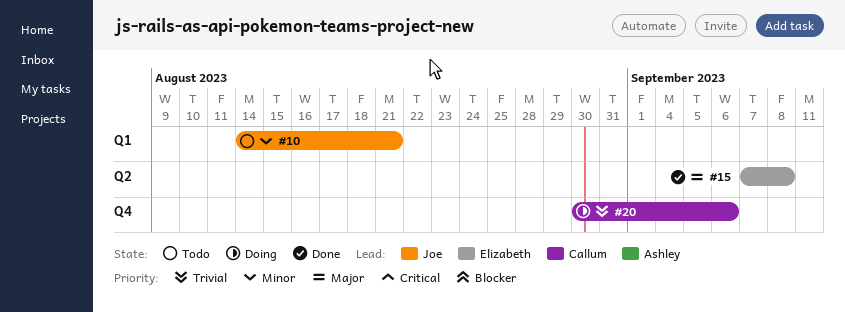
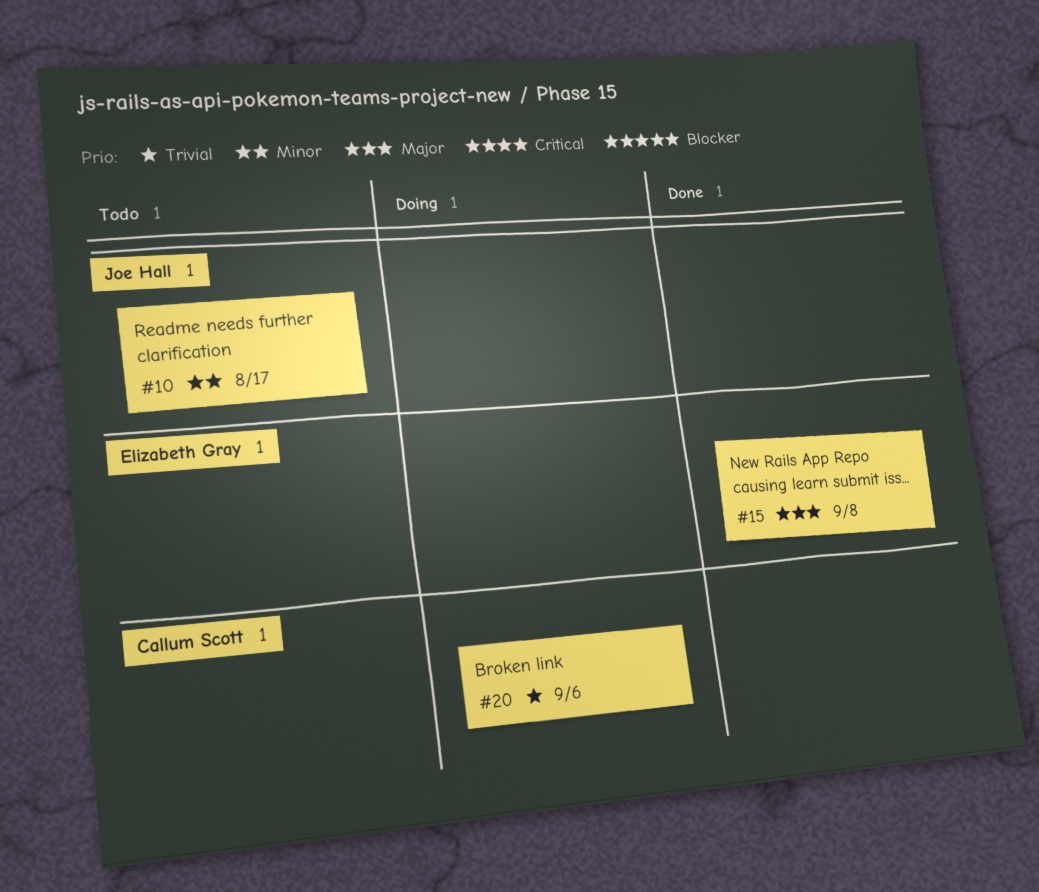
#10, due: Aug 21 -> Aug 17

